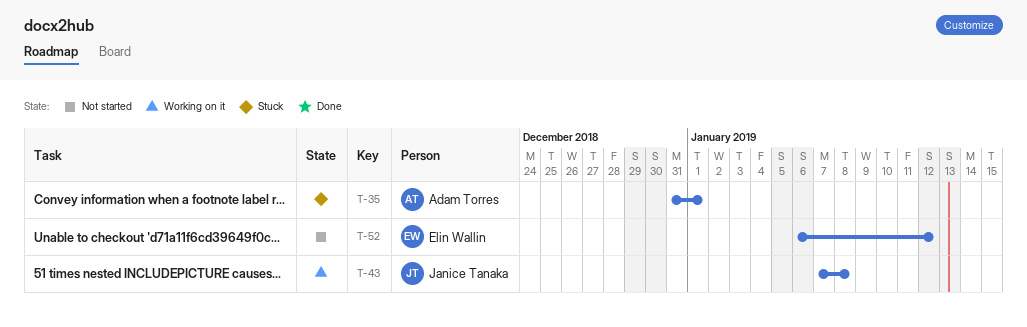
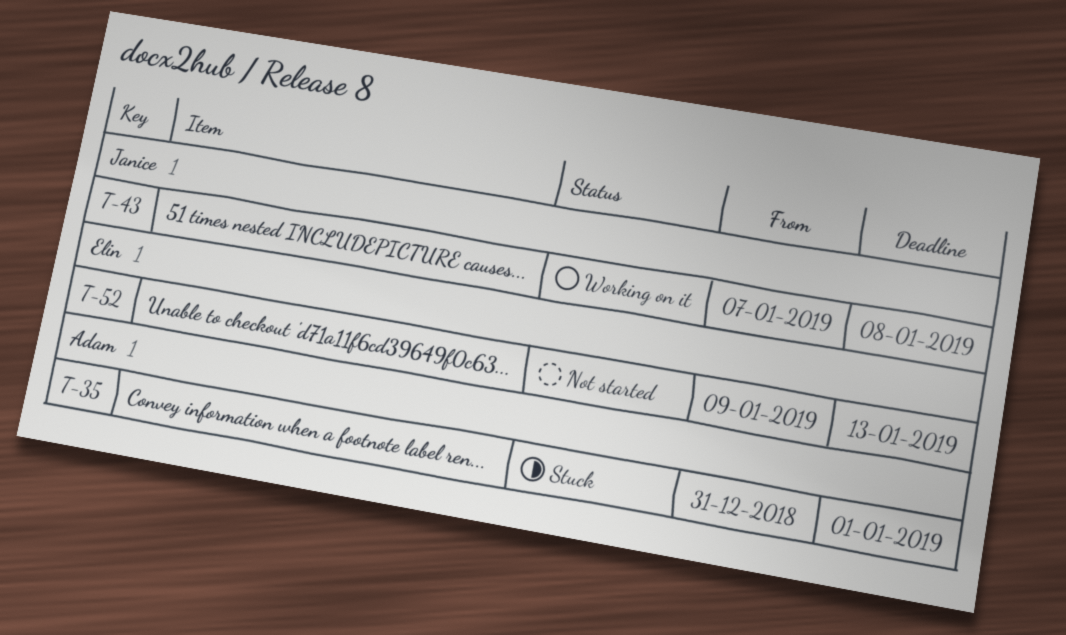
T-52, start: Jan 6 -> Jan 9
T-52, due: Jan 12 -> Jan 13

